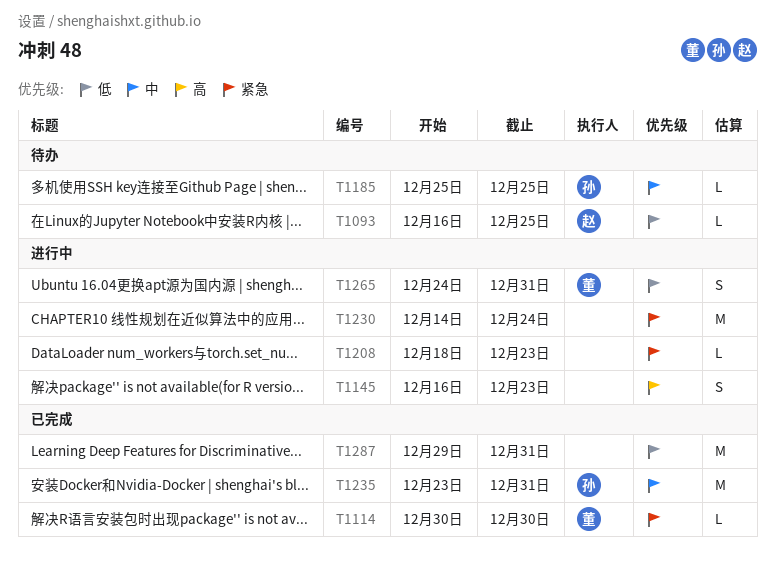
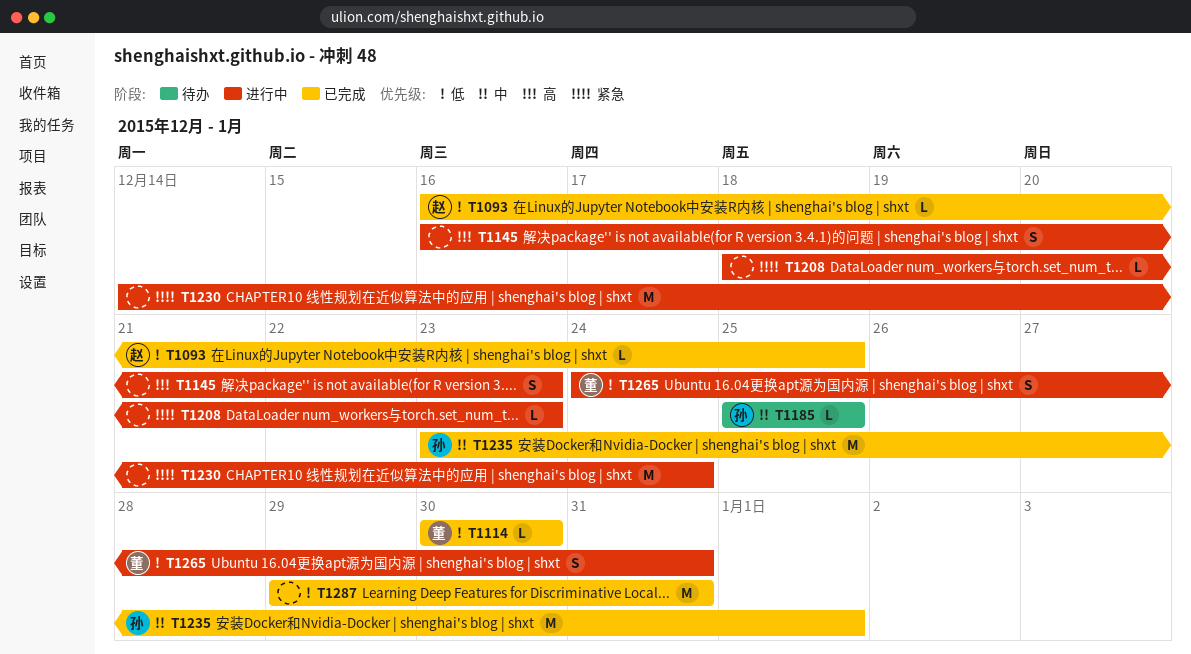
T1093, status: 待办 -> 已完成
T1114, priority: 紧急 -> 低
T1235, due: Dec 31 -> Jan 1

